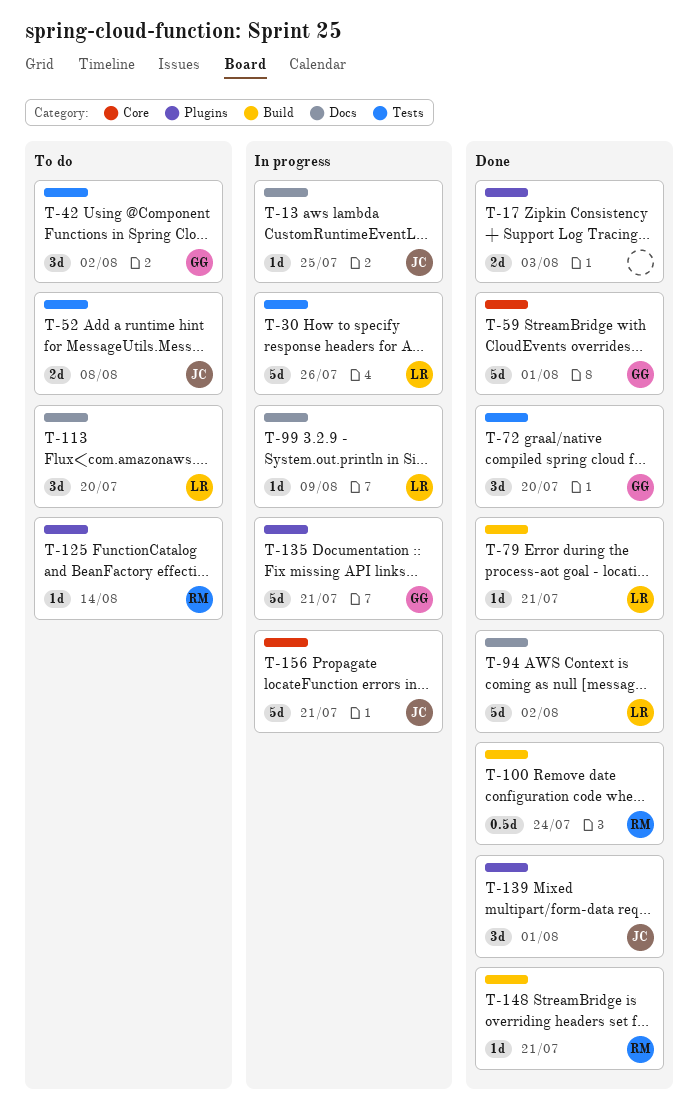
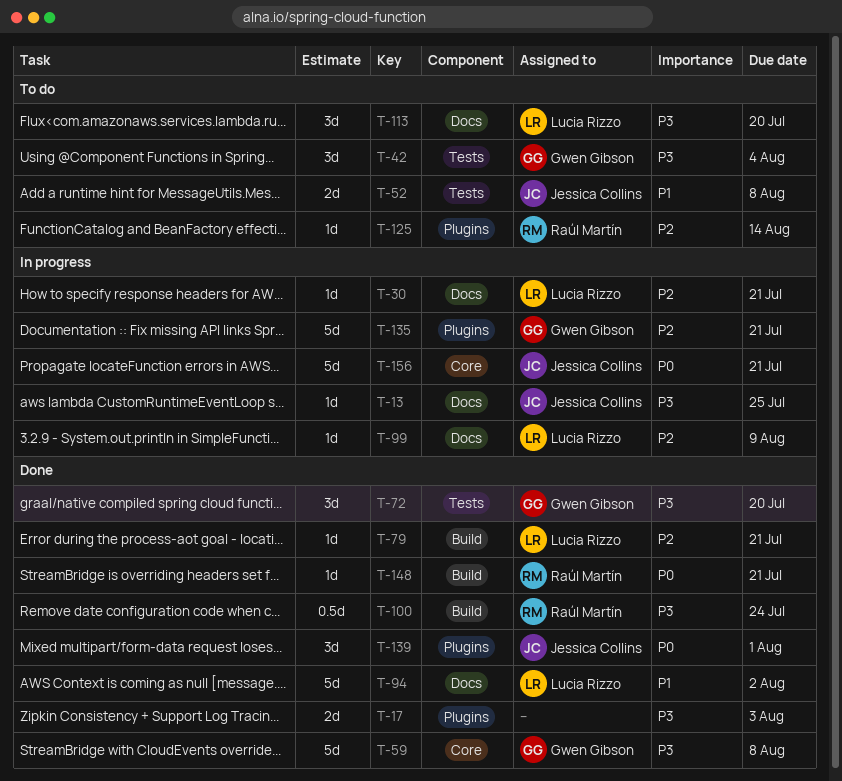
T-30, label: Tests -> Docs
T-30, estimate: 5d -> 1d
T-30, due: Jul 26 -> Jul 21
T-42, due: Aug 2 -> Aug 4
T-59, due: Aug 1 -> Aug 8

